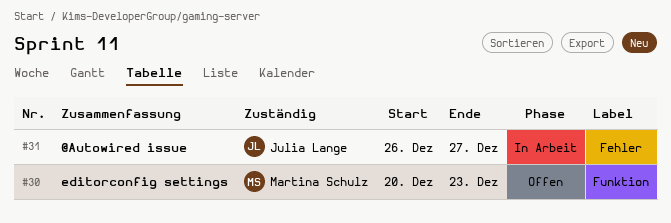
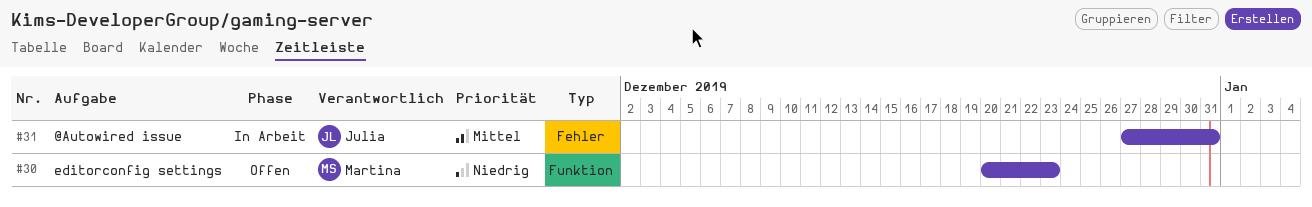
#31, start: Dec 26 -> Dec 27
#31, due: Dec 27 -> Dec 31

